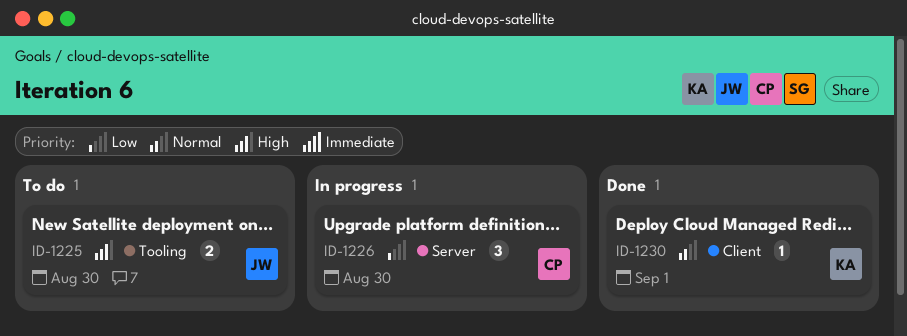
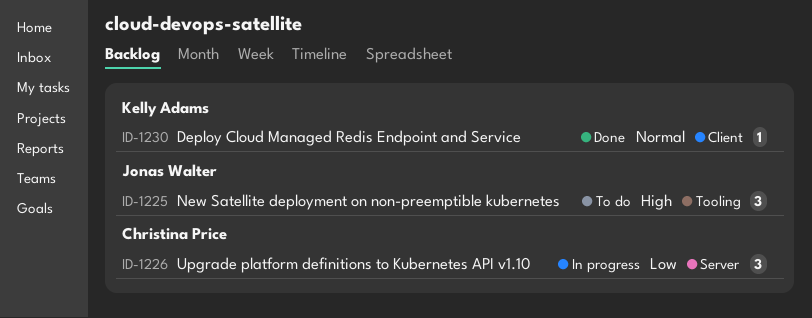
ID-1225, estimate: 2 -> 3

